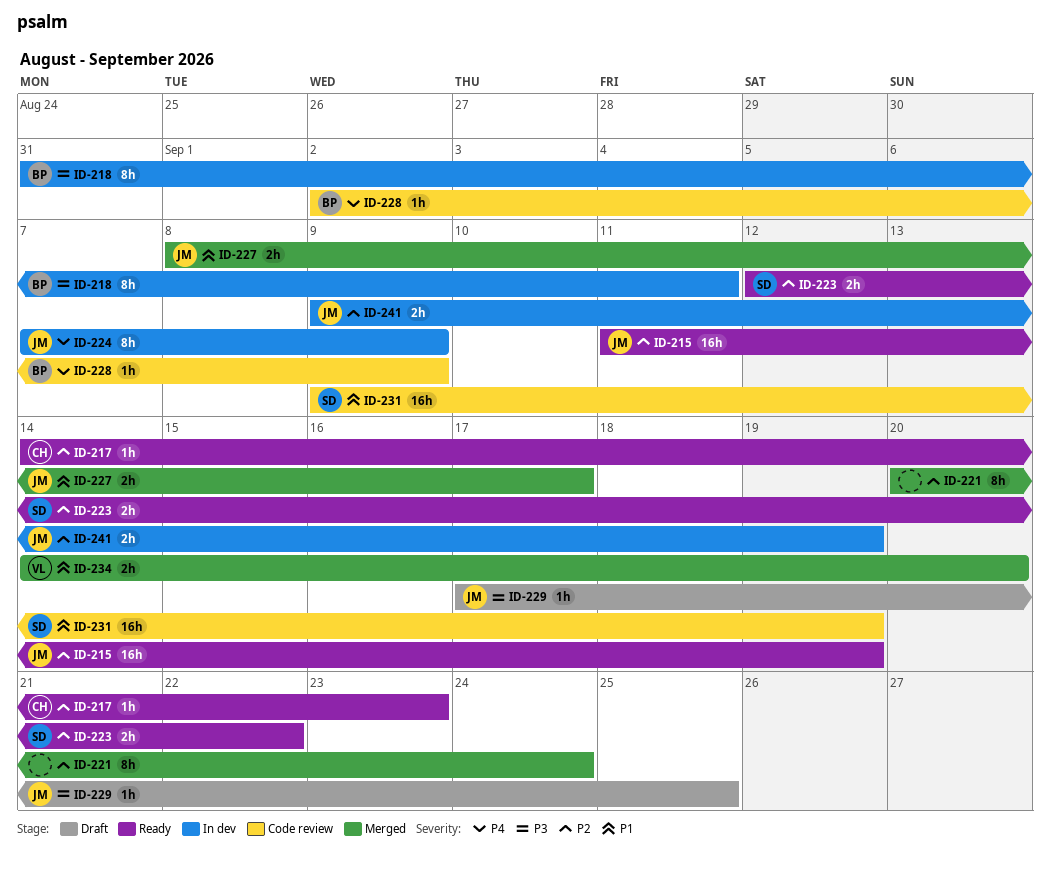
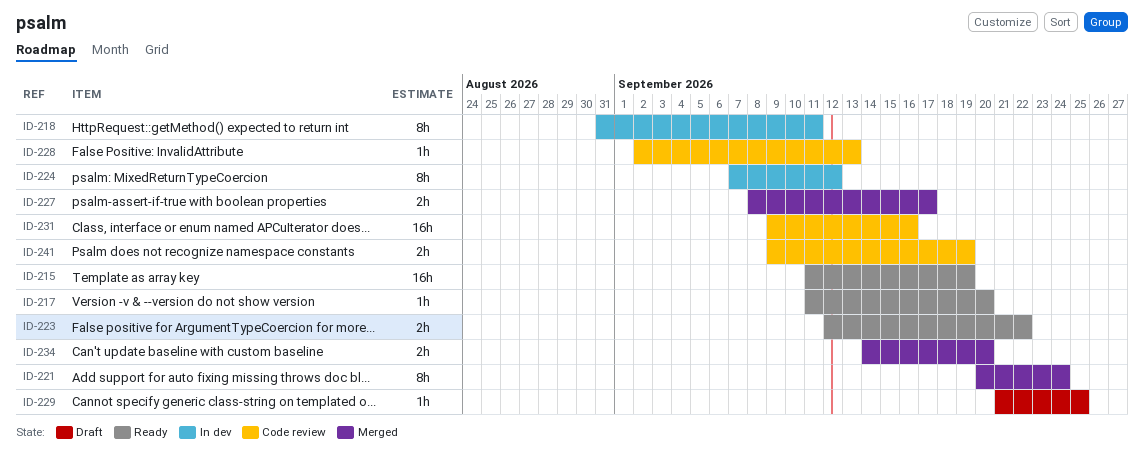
ID-217, start: Sep 14 -> Sep 11
ID-217, due: Sep 23 -> Sep 20
ID-224, due: Sep 9 -> Sep 12
ID-228, due: Sep 9 -> Sep 13
ID-229, start: Sep 17 -> Sep 21
ID-231, due: Sep 19 -> Sep 16
ID-241, status: In dev -> Code review

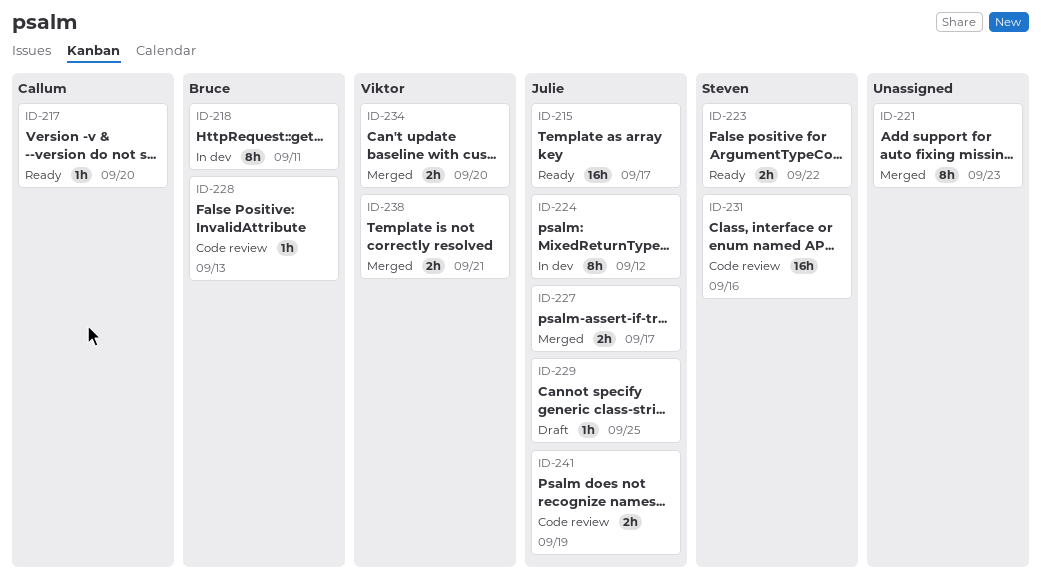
ID-215, due: Sep 19 -> Sep 17
ID-221, due: Sep 24 -> Sep 23
ID-238: none -> present

